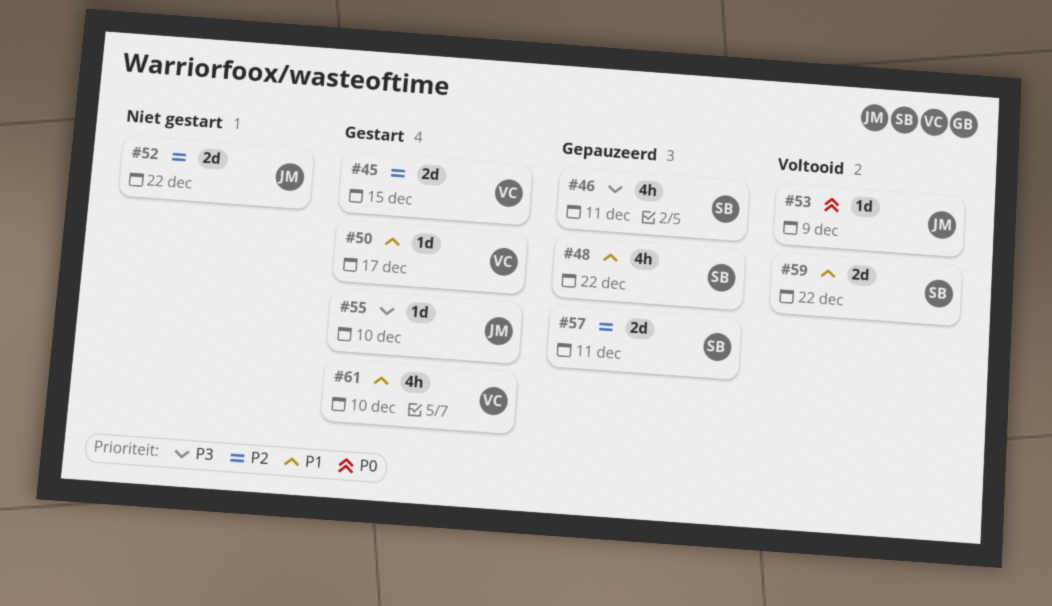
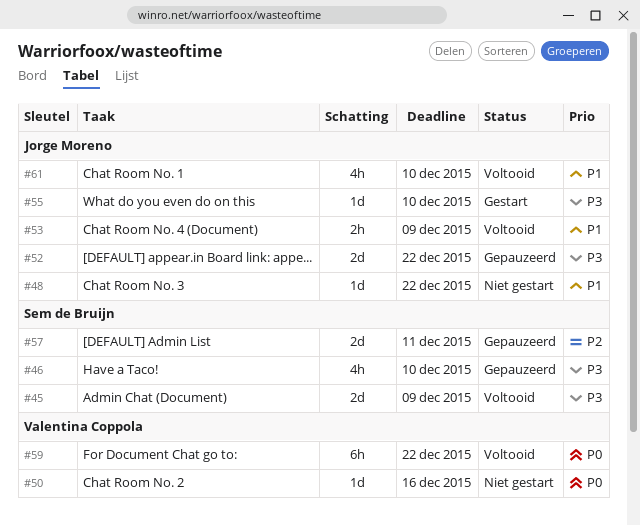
#45, status: Gestart -> Voltooid
#45, owner: Valentina Coppola -> Sem de Bruijn
#45, priority: P2 -> P3
#45, due: Dec 15 -> Dec 9
#46, due: Dec 11 -> Dec 10
#48, status: Gepauzeerd -> Niet gestart
#48, owner: Sem de Bruijn -> Jorge Moreno
#48, estimate: 4h -> 1d
#50, status: Gestart -> Niet gestart
#50, priority: P1 -> P0
#50, due: Dec 17 -> Dec 16
#52, status: Niet gestart -> Gepauzeerd
#52, priority: P2 -> P3
#53, priority: P0 -> P1
#53, estimate: 1d -> 2h
#59, owner: Sem de Bruijn -> Valentina Coppola
#59, priority: P1 -> P0
#59, estimate: 2d -> 6h
#61, status: Gestart -> Voltooid
#61, owner: Valentina Coppola -> Jorge Moreno

